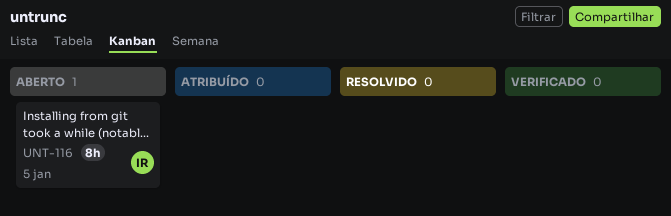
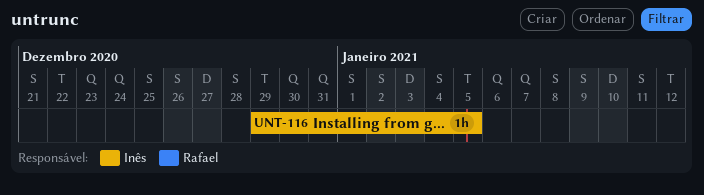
UNT-116, estimate: 8h -> 1h

